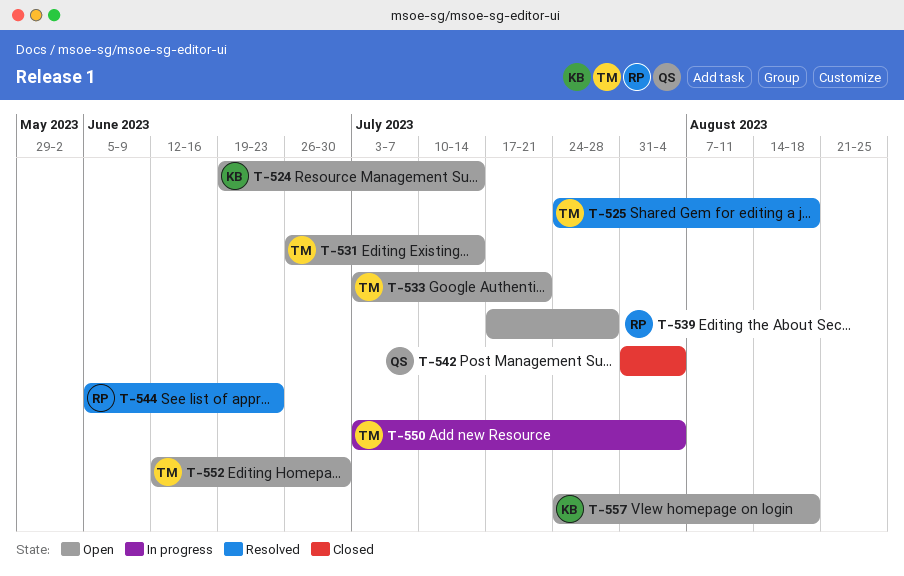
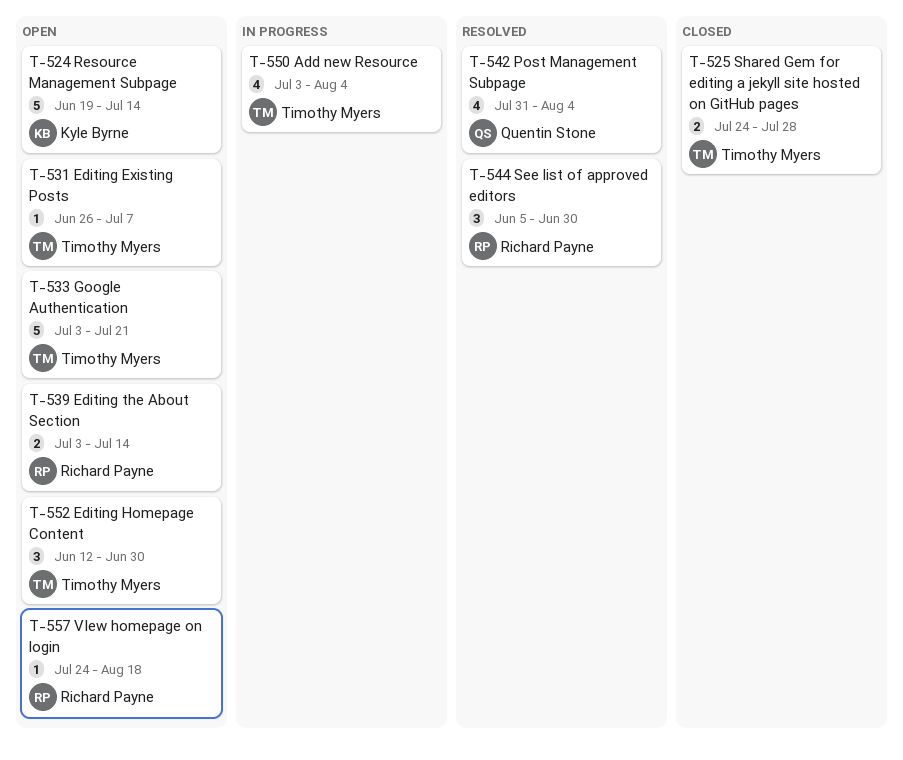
T-525, status: Resolved -> Closed
T-525, due: Aug 18 -> Jul 28
T-531, due: Jul 14 -> Jul 7
T-539, start: Jul 17 -> Jul 3
T-539, due: Jul 28 -> Jul 14
T-542, status: Closed -> Resolved
T-544, due: Jun 23 -> Jun 30
T-557, owner: Kyle Byrne -> Richard Payne

